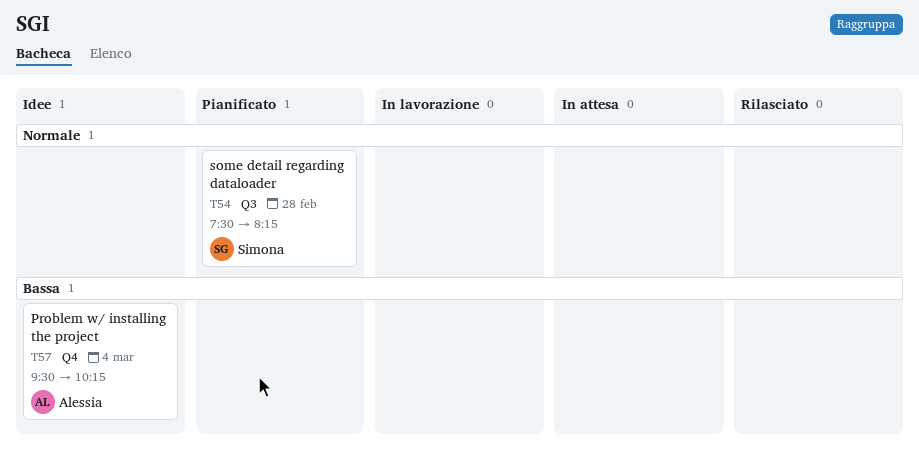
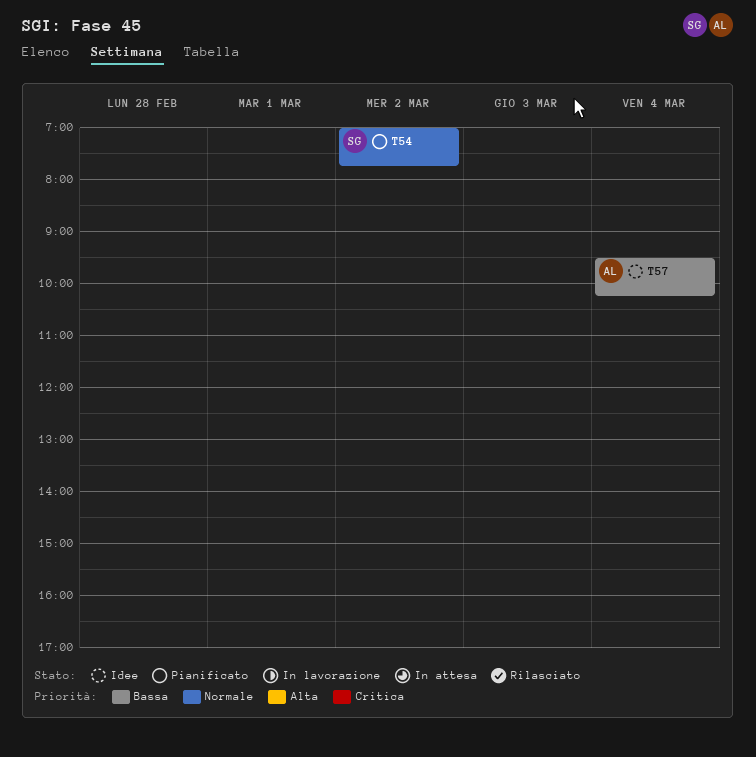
T54, day: Feb 28 -> Mar 2
T54, begins: 07:30 -> 07:00
T54, ends: 08:15 -> 07:45

